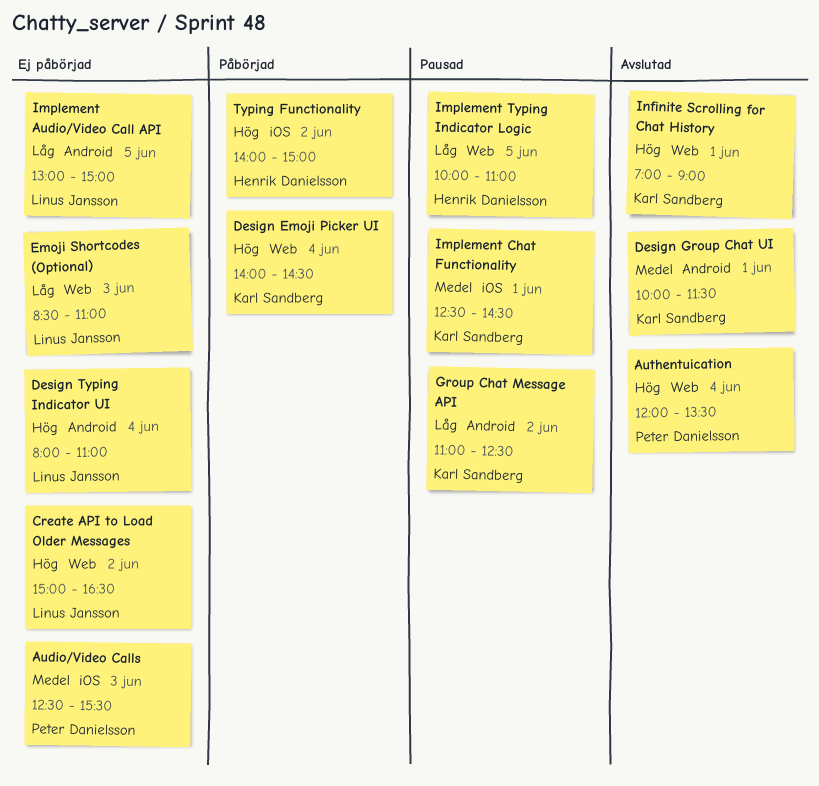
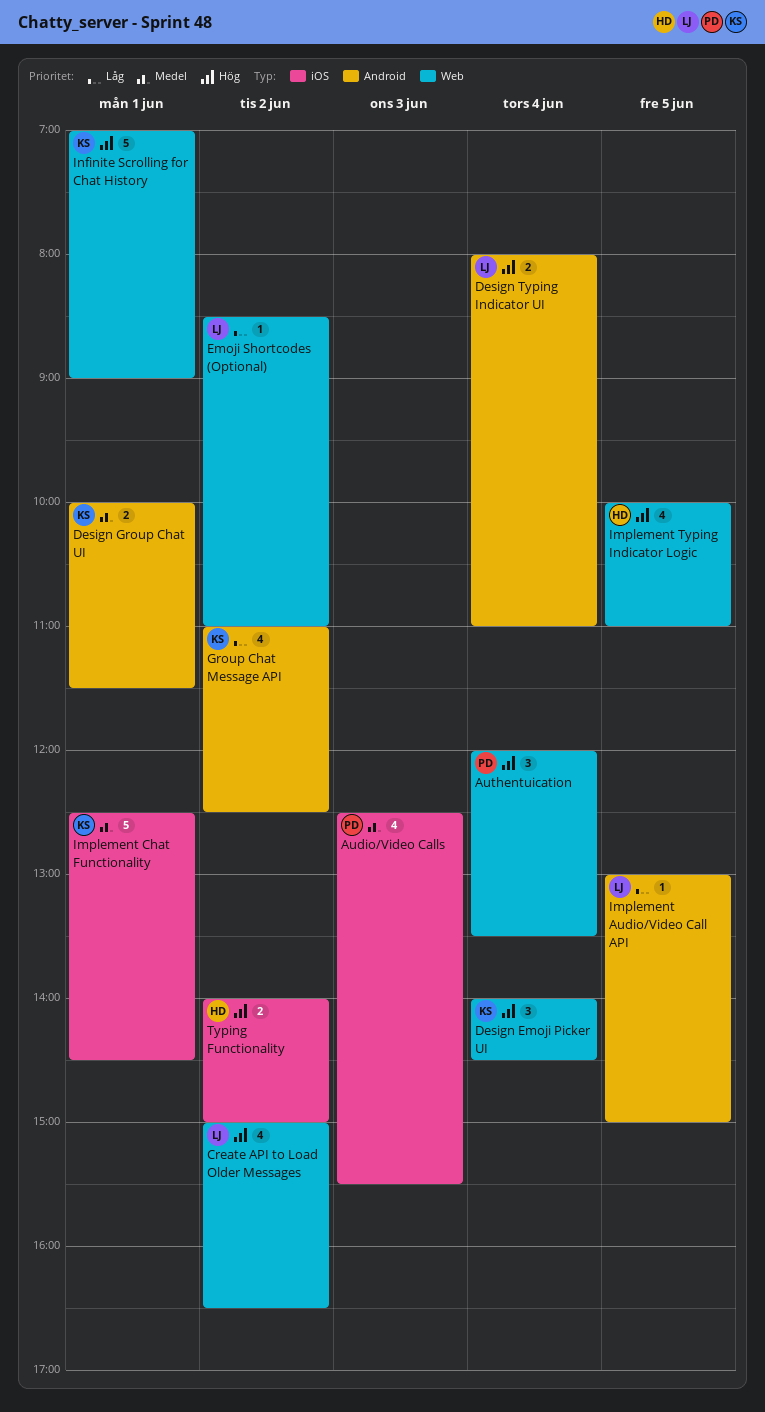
Emoji Shortcodes (Optional), day: Jun 3 -> Jun 2
Implement Typing Indicator Logic, priority: Låg -> Hög

